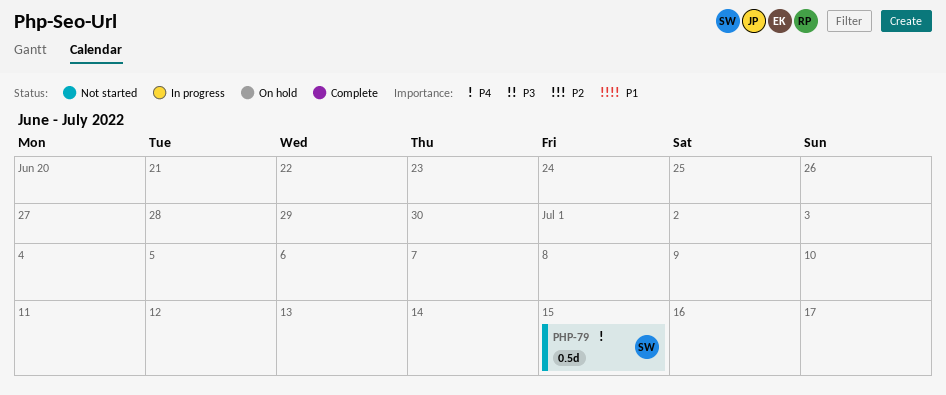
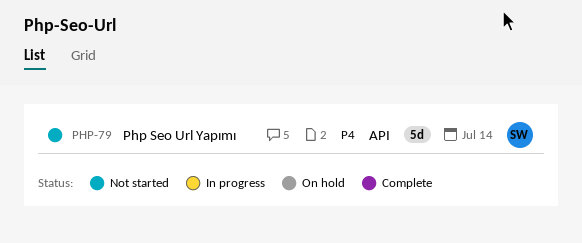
PHP-79, estimate: 0.5d -> 5d
PHP-79, due: Jul 15 -> Jul 14

